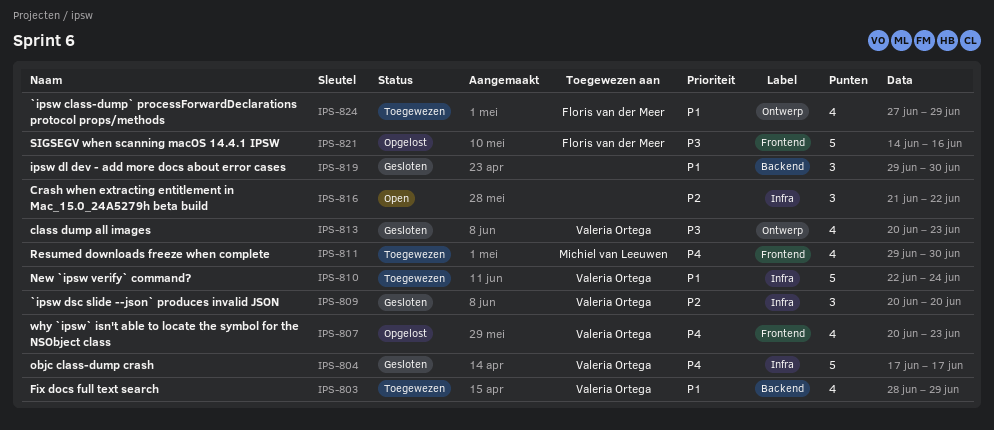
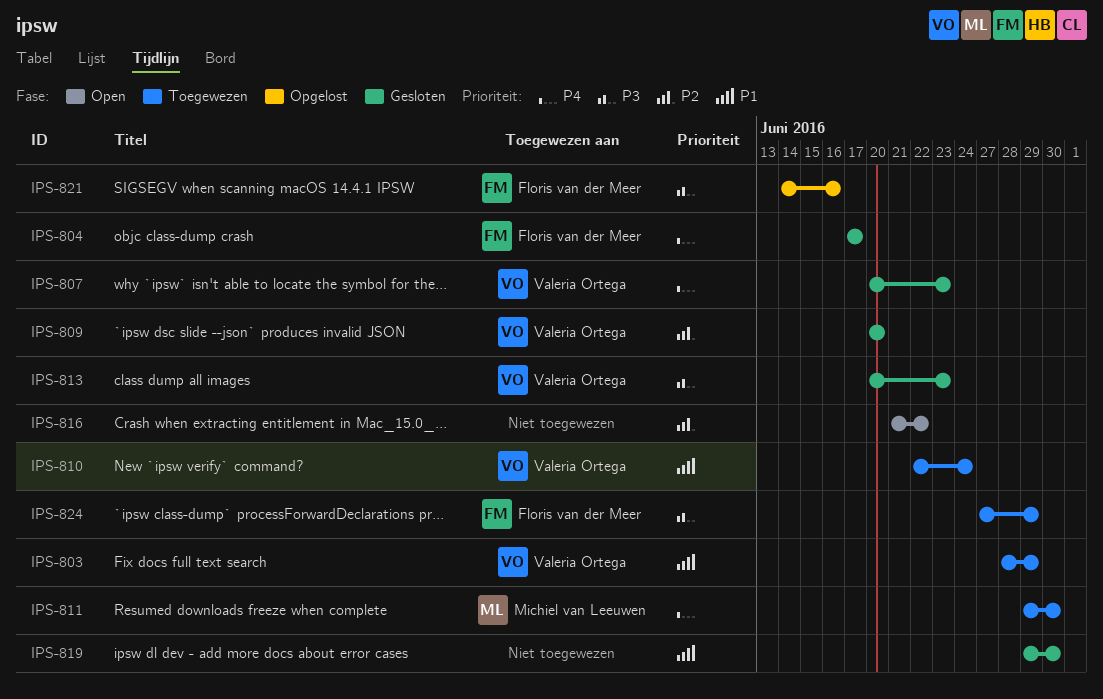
IPS-804, owner: Valeria Ortega -> Floris van der Meer
IPS-807, status: Opgelost -> Gesloten
IPS-824, priority: P1 -> P3

